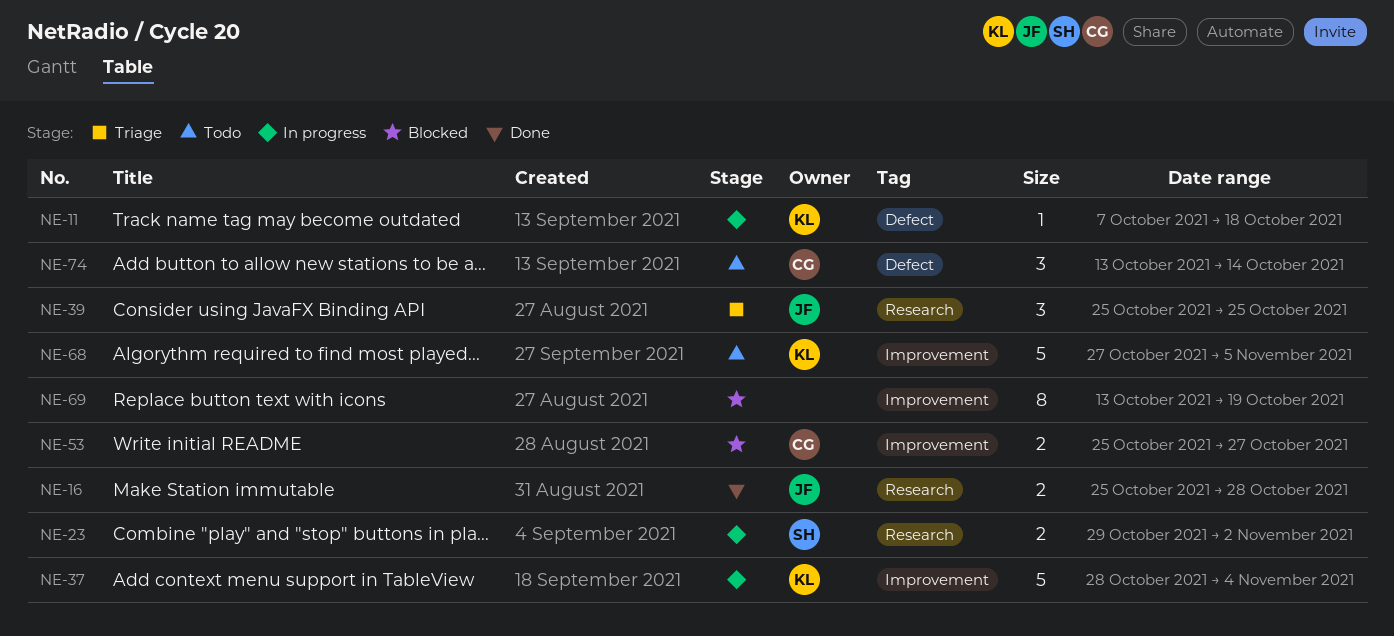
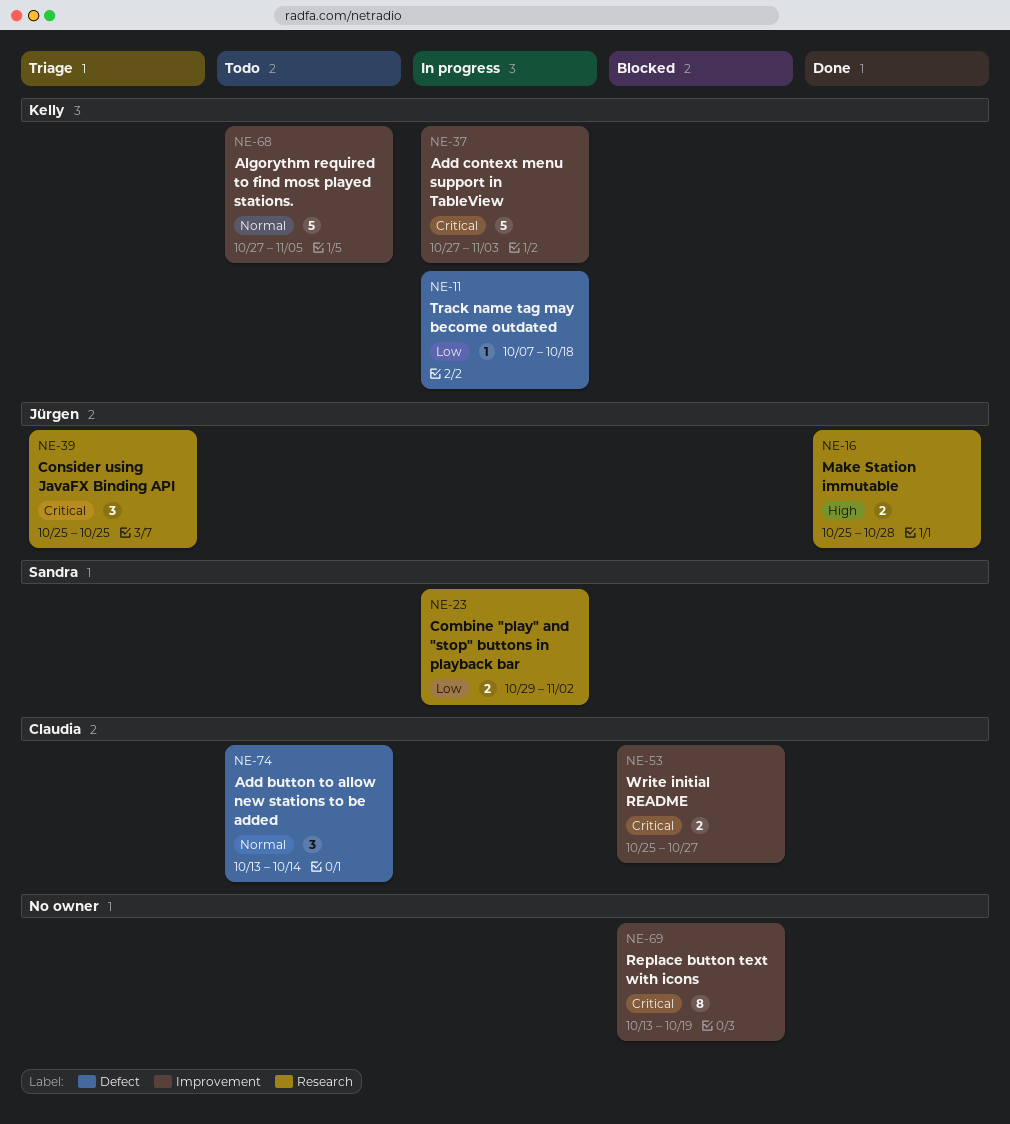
NE-37, start: Oct 28 -> Oct 27
NE-37, due: Nov 4 -> Nov 3

